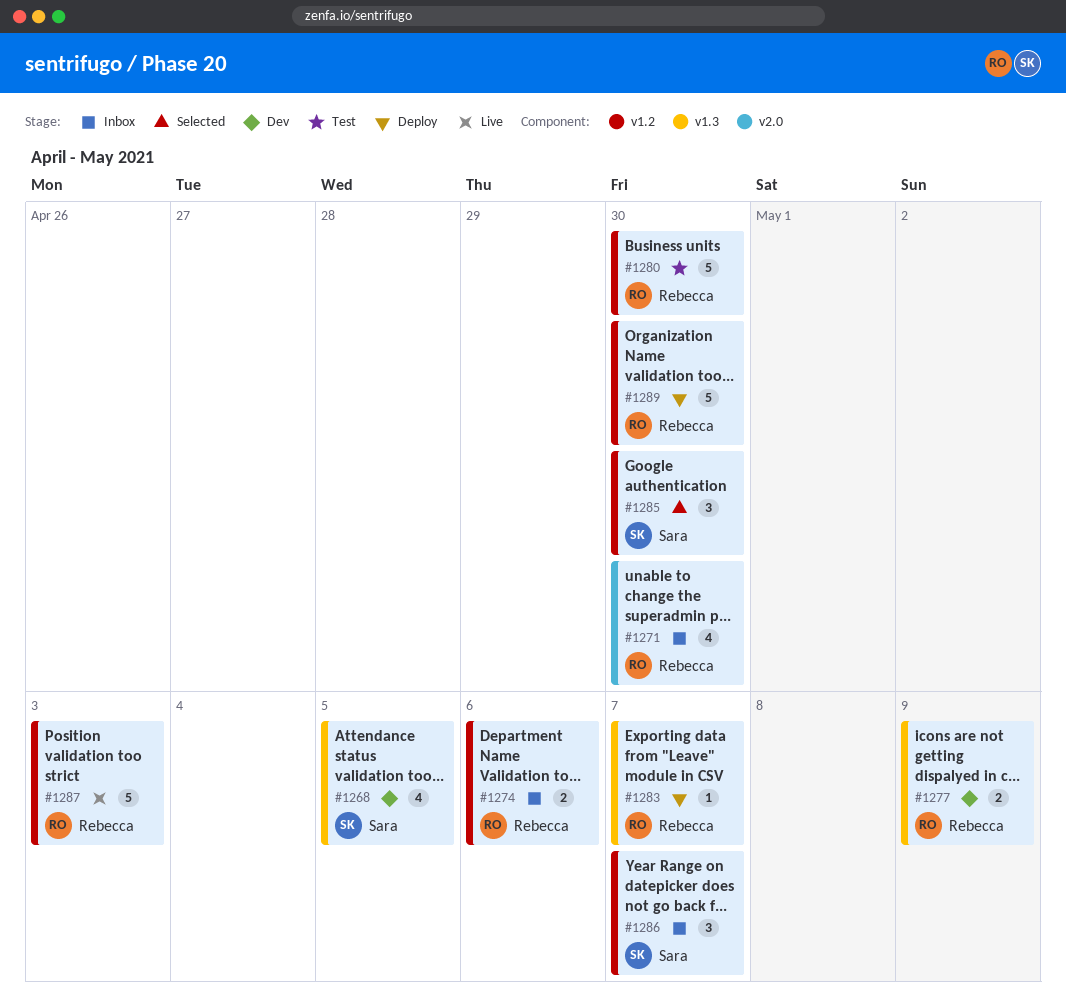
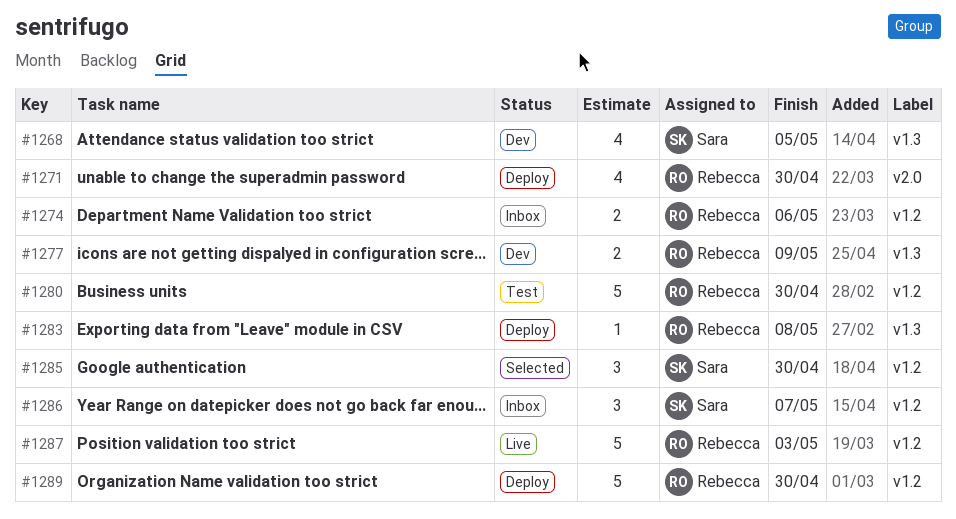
#1271, status: Inbox -> Deploy
#1283, due: May 7 -> May 8

